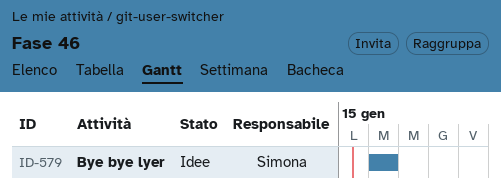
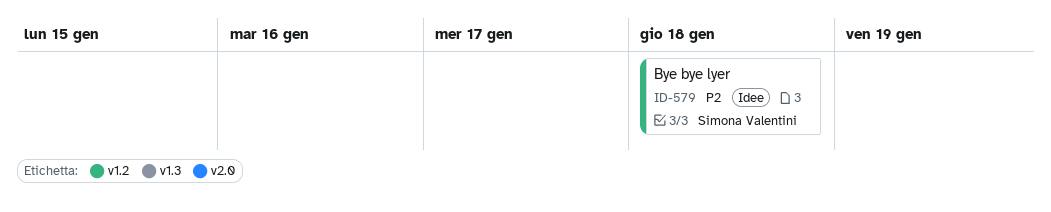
ID-579, due: Jan 16 -> Jan 18

